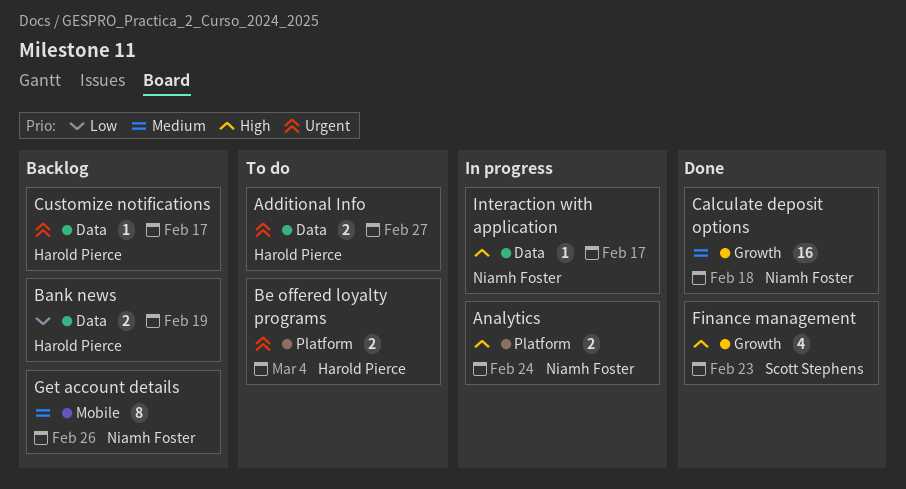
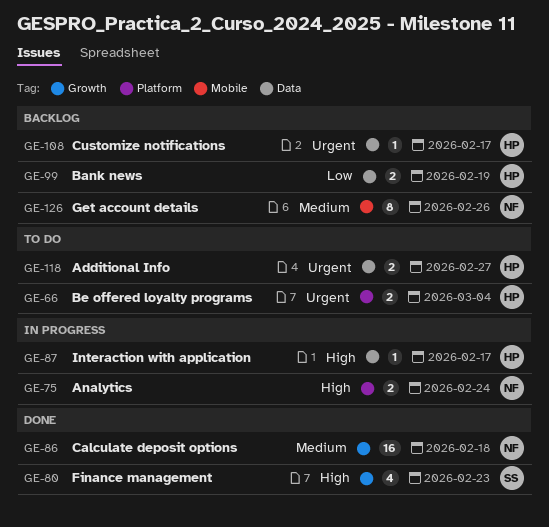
Interaction with application, owner: Niamh Foster -> Harold Pierce

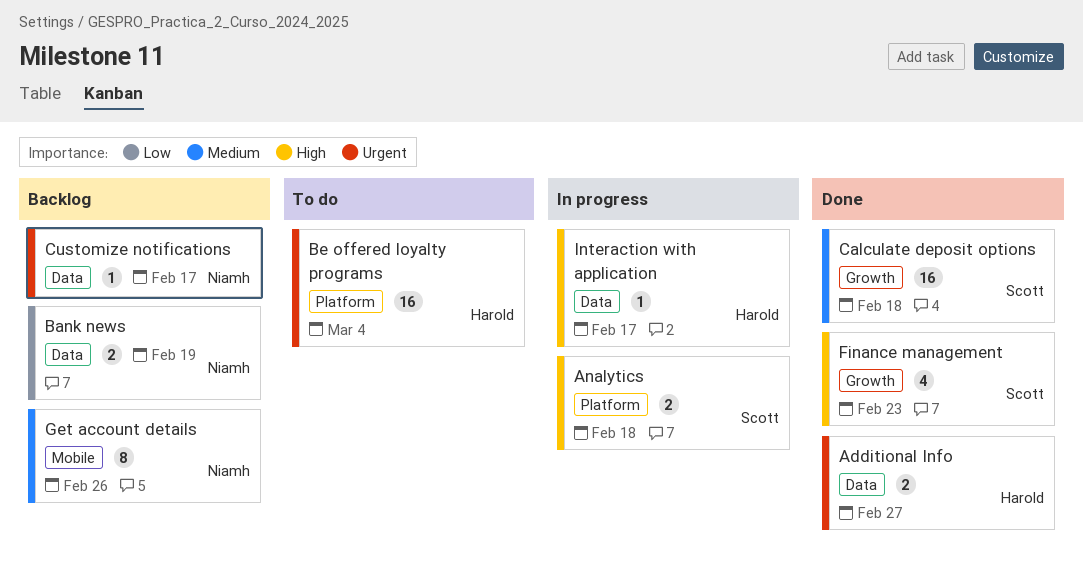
Additional Info, status: To do -> Done
Analytics, owner: Niamh -> Scott
Analytics, due: Feb 24 -> Feb 18
Bank news, owner: Harold -> Niamh
Be offered loyalty programs, estimate: 2 -> 16
Calculate deposit options, owner: Niamh -> Scott
Customize notifications, owner: Harold -> Niamh

